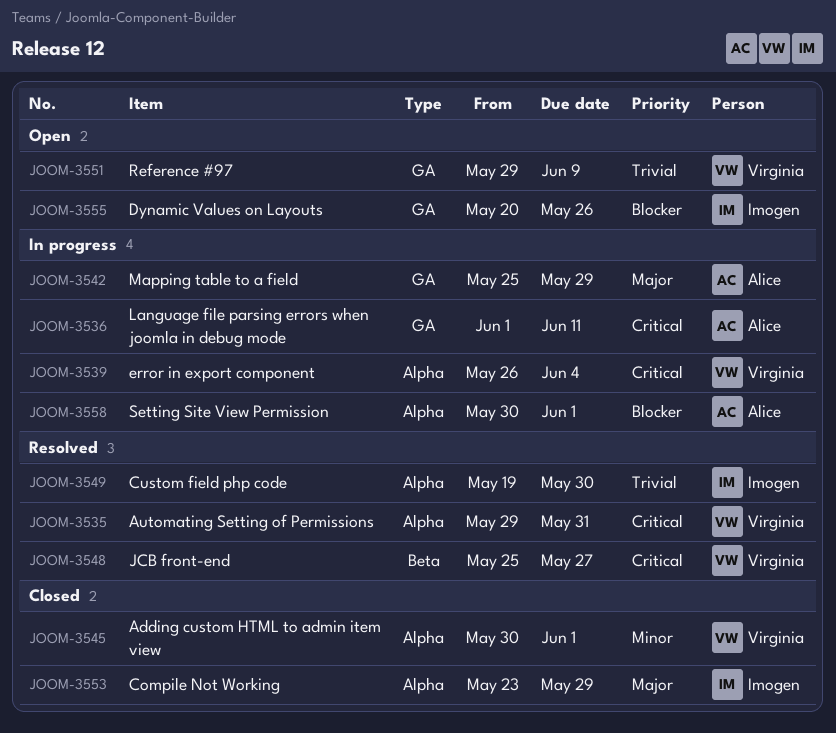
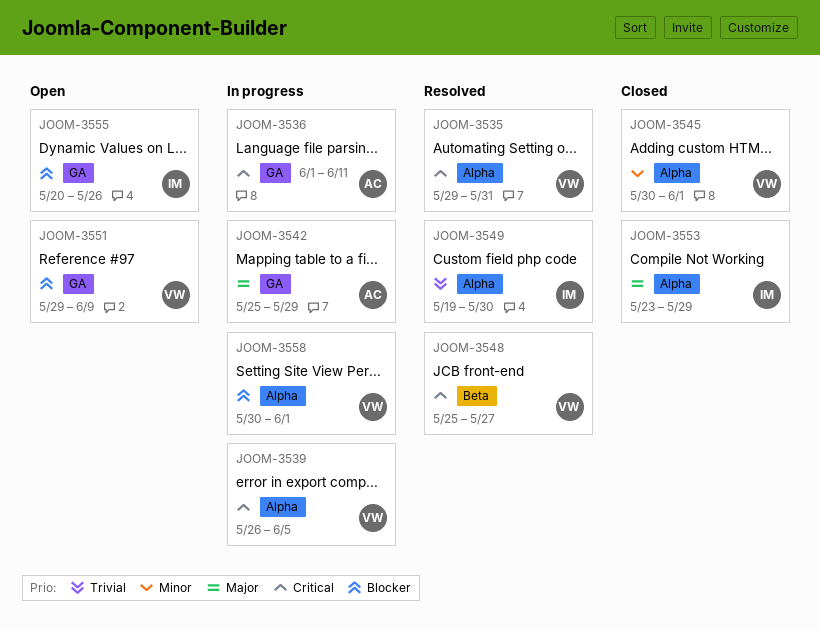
JOOM-3539, due: Jun 4 -> Jun 5
JOOM-3551, priority: Trivial -> Blocker
JOOM-3558, owner: Alice -> Virginia

